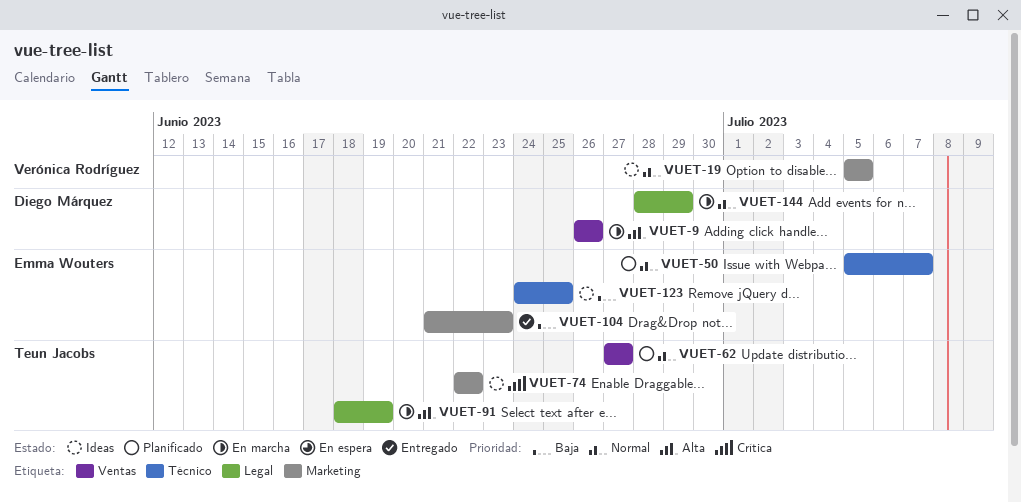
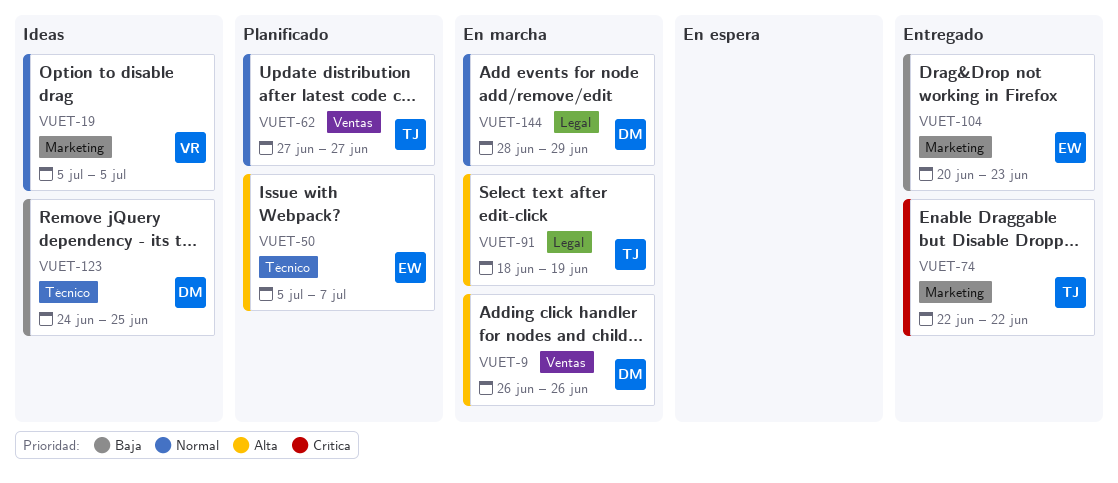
VUET-50, priority: Normal -> Alta
VUET-74, status: Ideas -> Entregado
VUET-104, start: Jun 21 -> Jun 20
VUET-123, owner: Emma Wouters -> Diego Márquez

